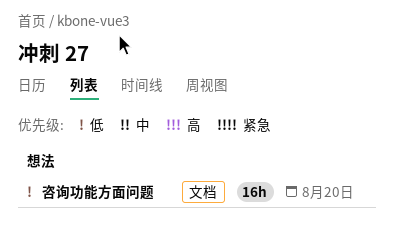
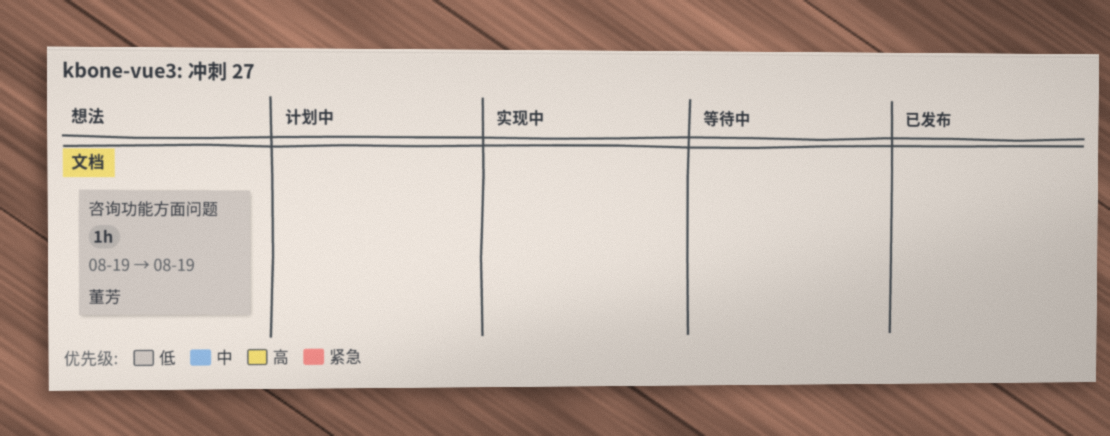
咨询功能方面问题, estimate: 16h -> 1h
咨询功能方面问题, due: Aug 20 -> Aug 19

